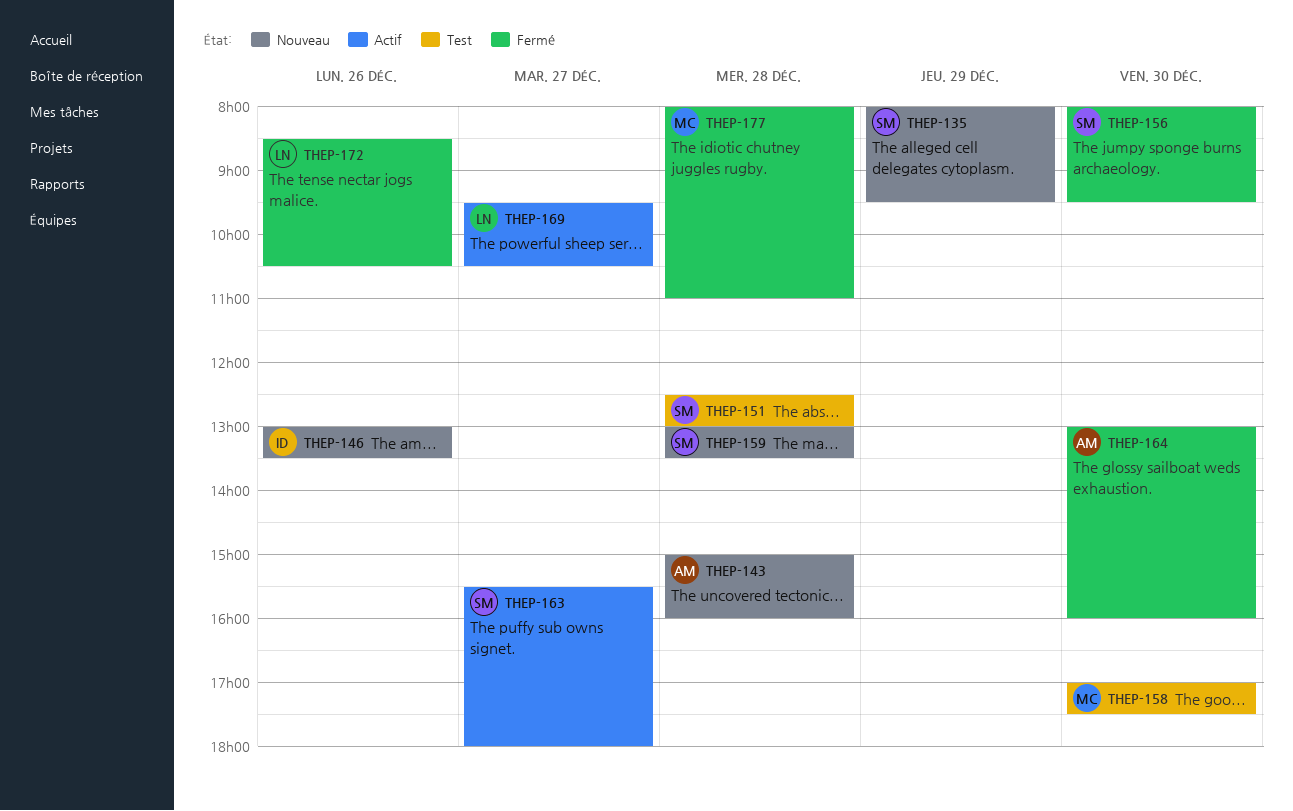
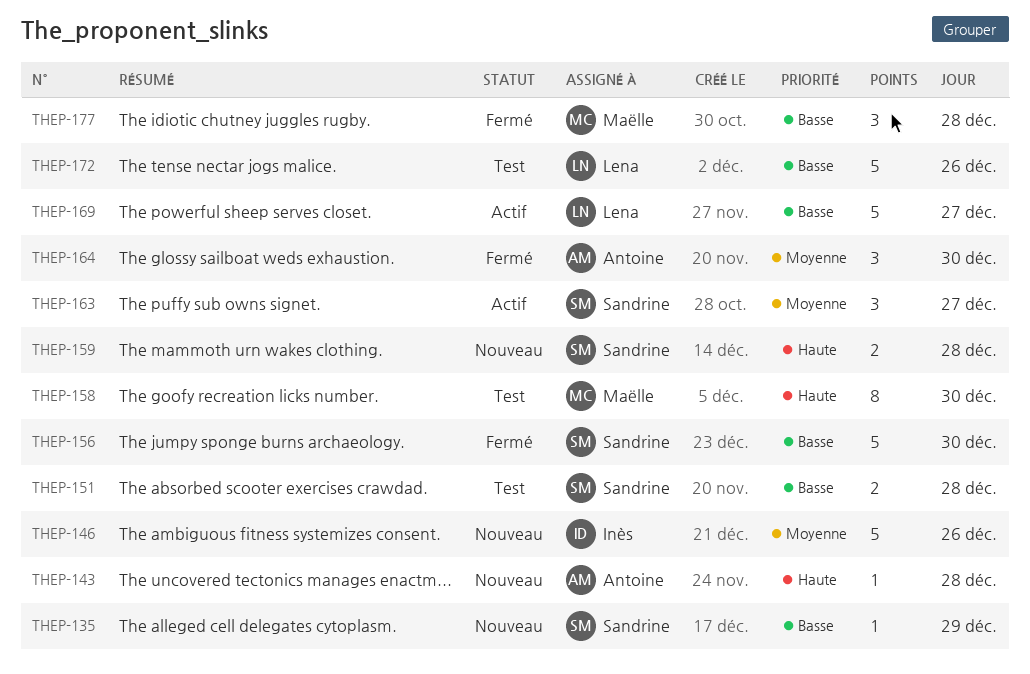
THEP-172, status: Fermé -> Test

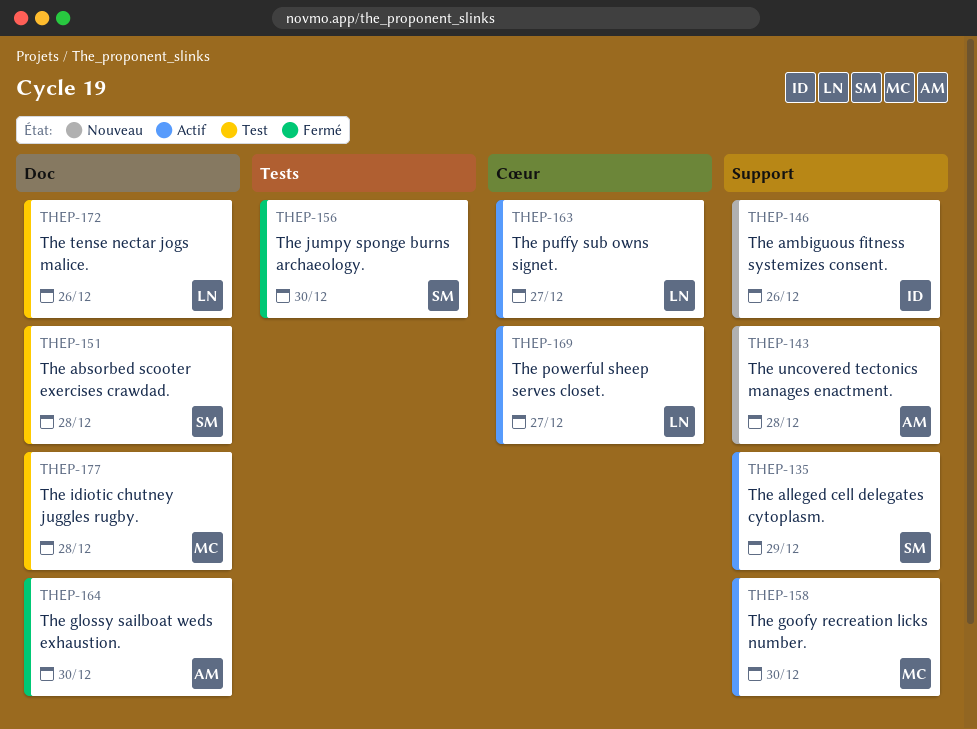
THEP-135, status: Nouveau -> Actif
THEP-158, status: Test -> Actif
THEP-159: present -> none
THEP-163, owner: Sandrine -> Lena
THEP-177, status: Fermé -> Test

